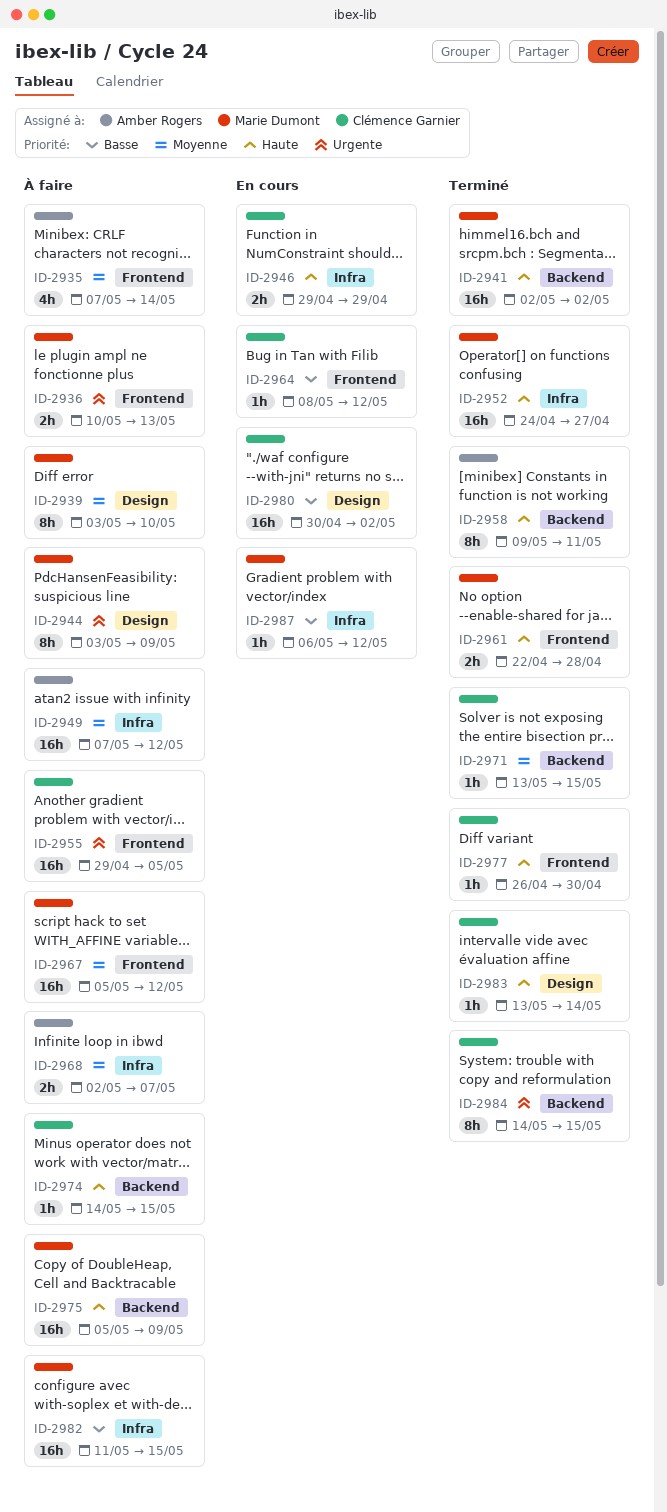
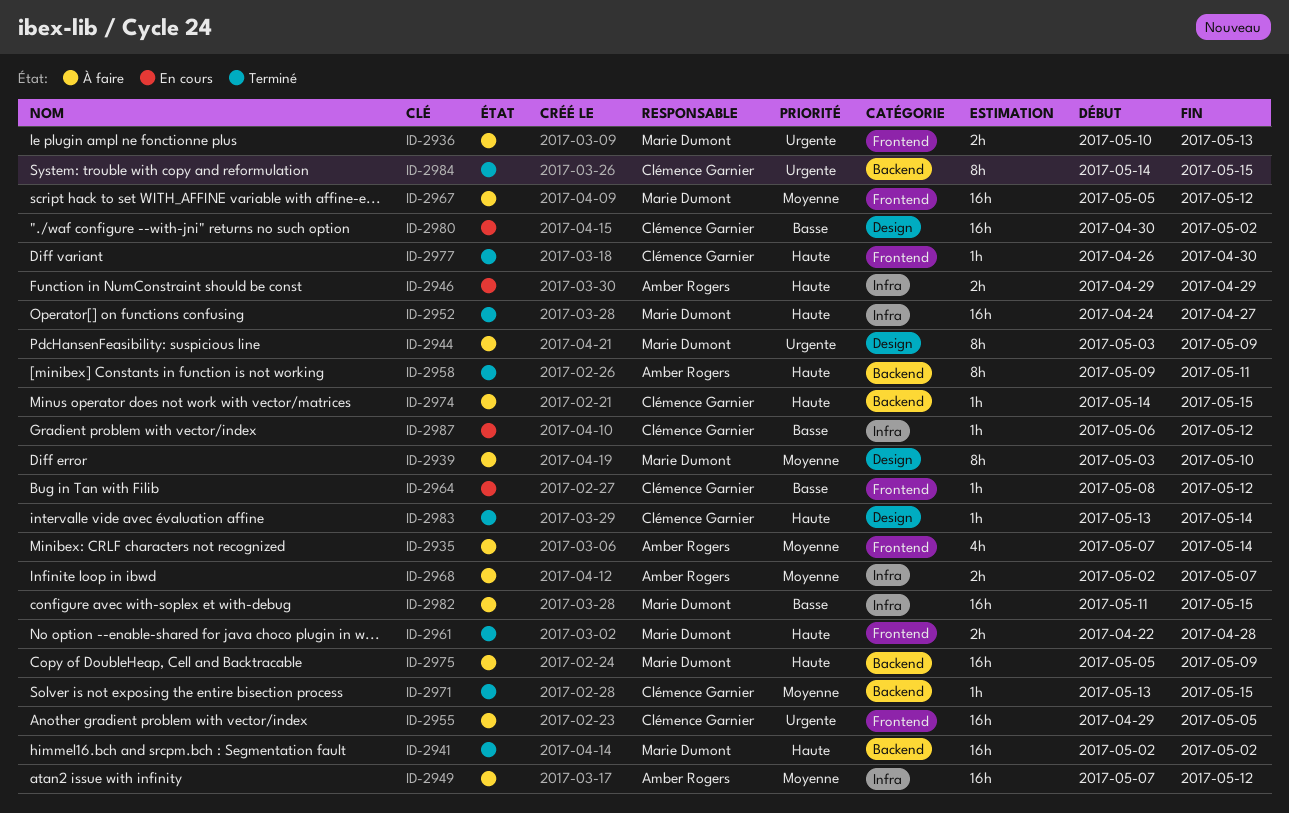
ID-2946, owner: Clémence Garnier -> Amber Rogers
ID-2987, owner: Marie Dumont -> Clémence Garnier

